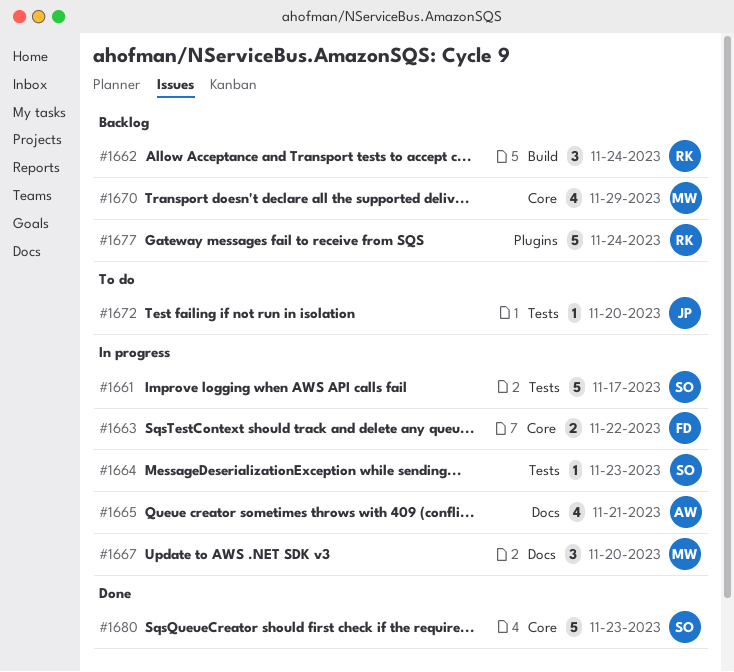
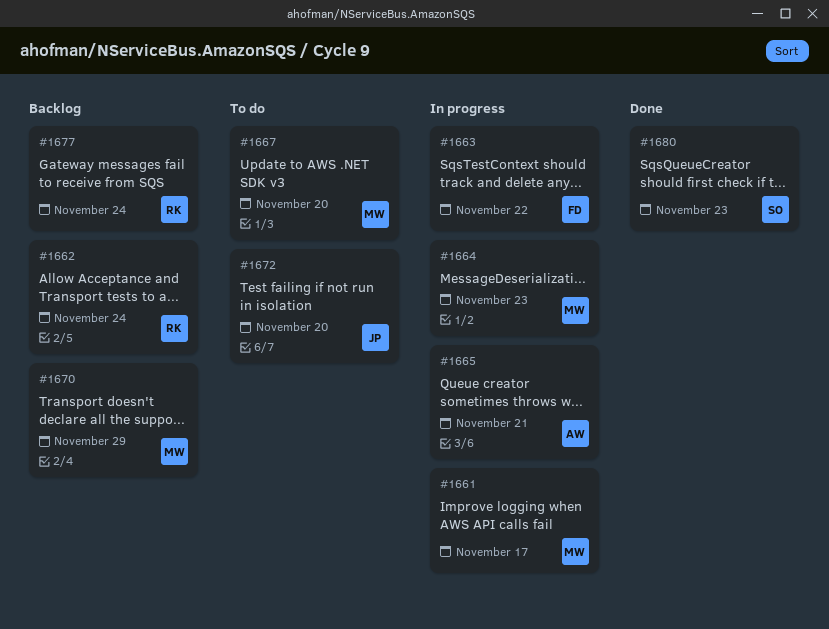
#1661, owner: SO -> MW
#1664, owner: SO -> MW
#1667, status: In progress -> To do

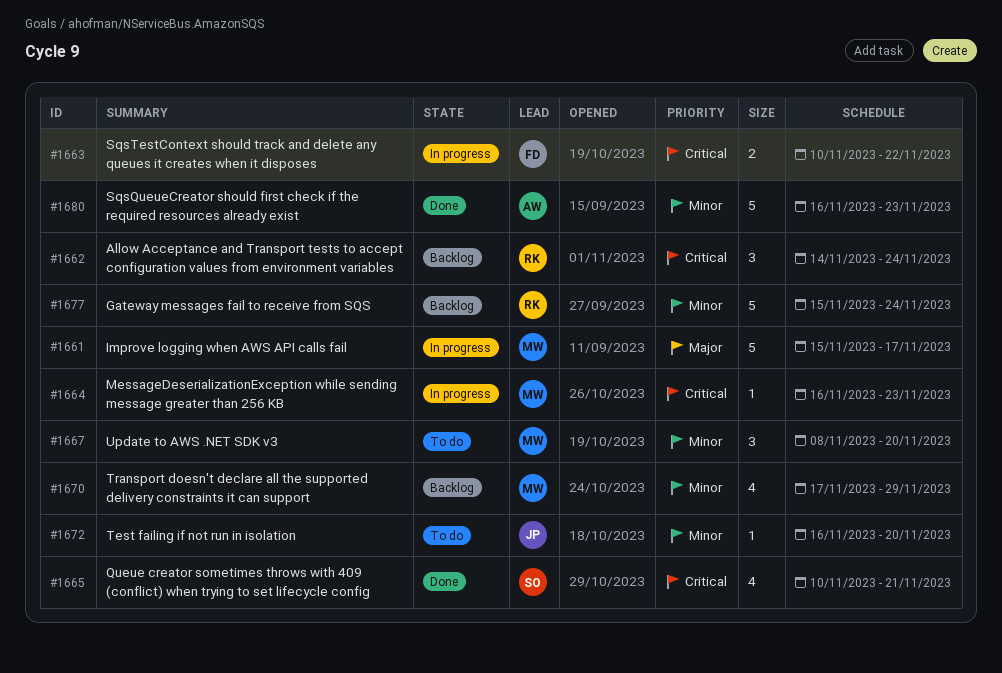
#1665, status: In progress -> Done
#1665, owner: AW -> SO
#1680, owner: SO -> AW

